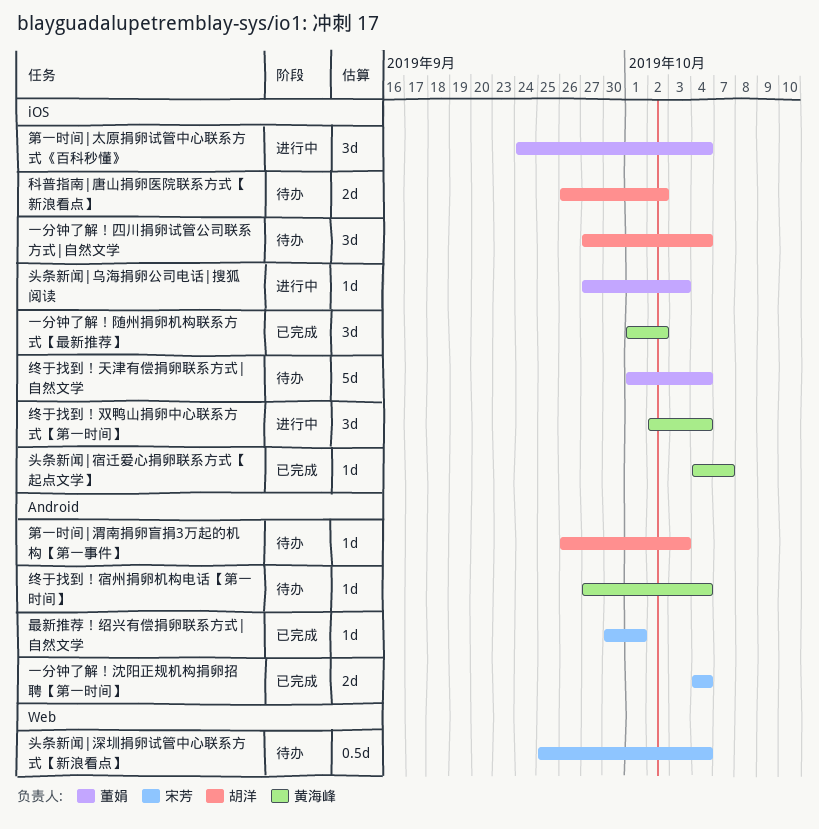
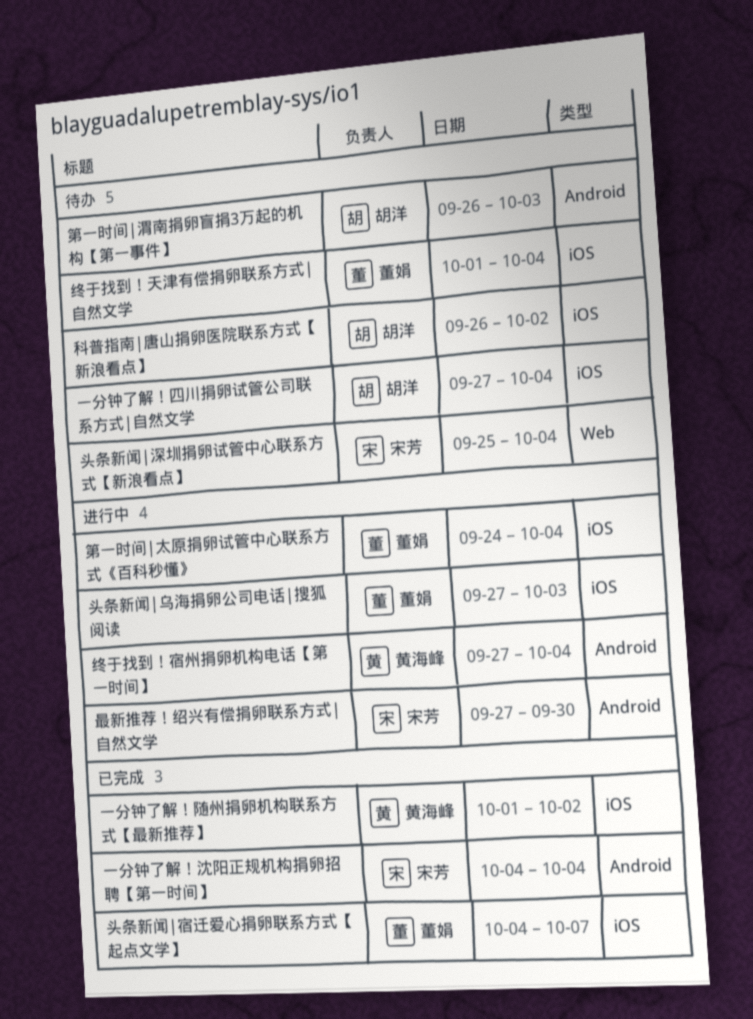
头条新闻|宿迁爱心捐卵联系方式【起点文学】, owner: 黄海峰 -> 董娟
最新推荐！绍兴有偿捐卵联系方式|自然文学, status: 已完成 -> 进行中
最新推荐！绍兴有偿捐卵联系方式|自然文学, start: Sep 30 -> Sep 27
最新推荐！绍兴有偿捐卵联系方式|自然文学, due: Oct 1 -> Sep 30
终于找到！双鸭山捐卵中心联系方式【第一时间】: present -> none
终于找到！宿州捐卵机构电话【第一时间】, status: 待办 -> 进行中

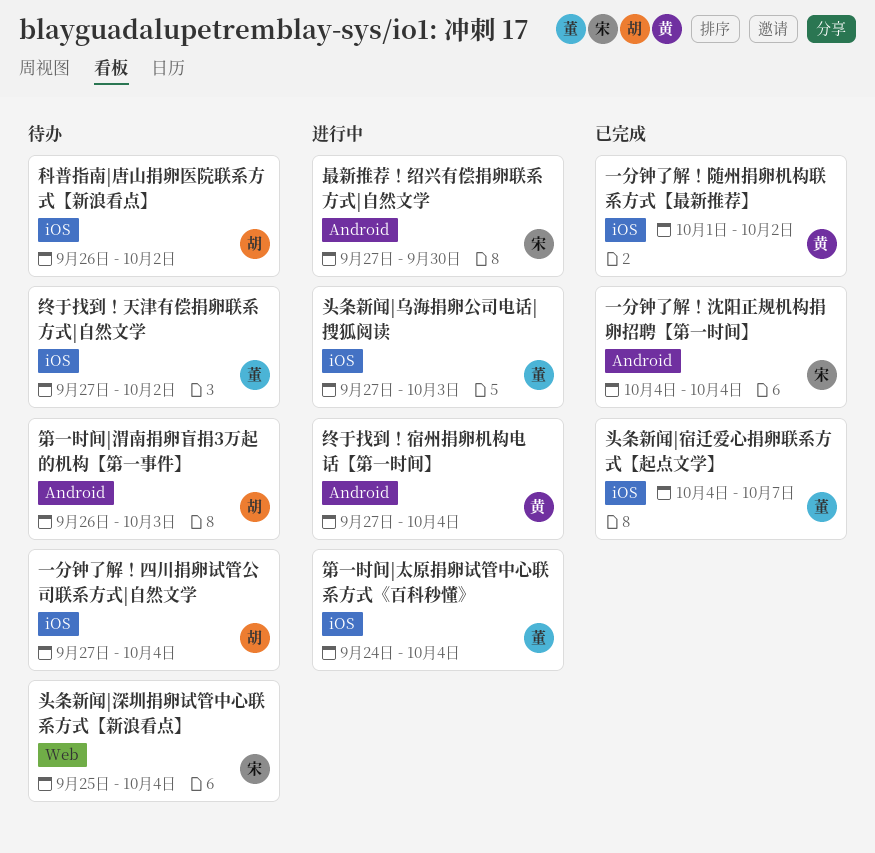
终于找到！天津有偿捐卵联系方式|自然文学, start: Oct 1 -> Sep 27
终于找到！天津有偿捐卵联系方式|自然文学, due: Oct 4 -> Oct 2

